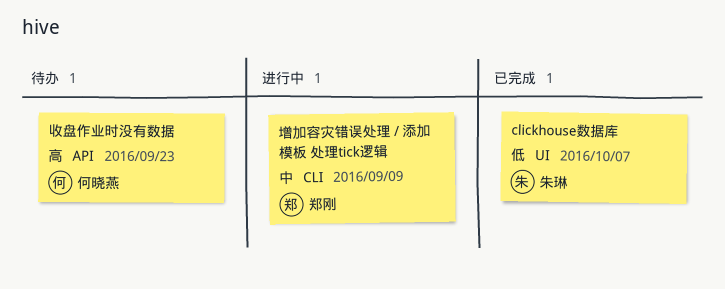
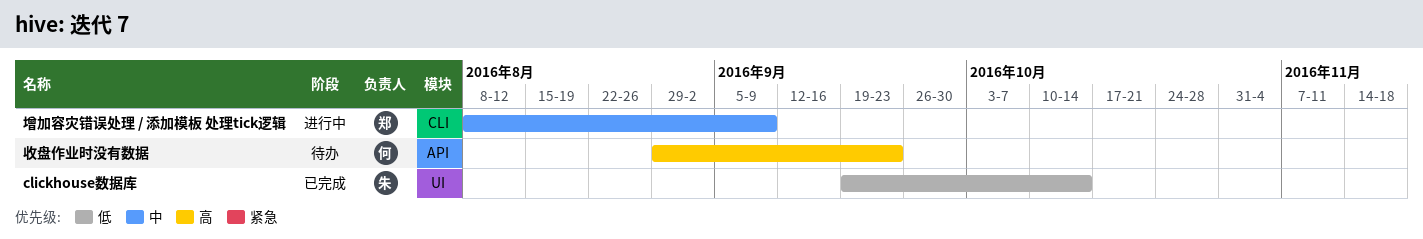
clickhouse数据库, due: Oct 7 -> Oct 14

